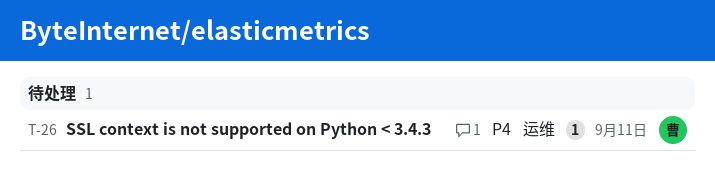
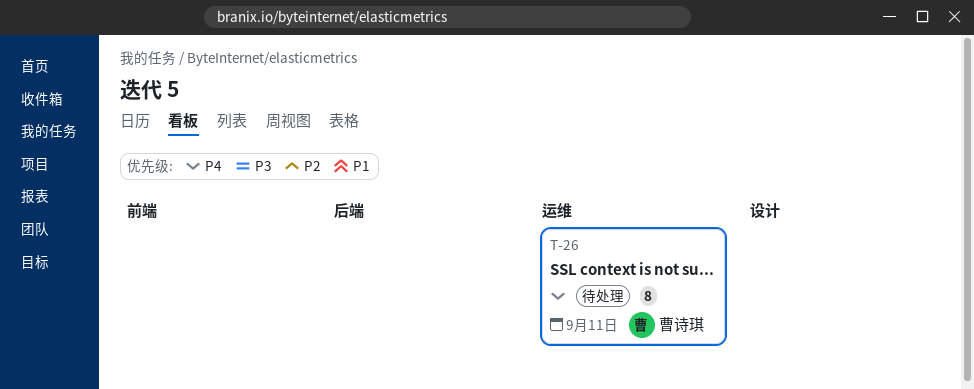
T-26, estimate: 1 -> 8

